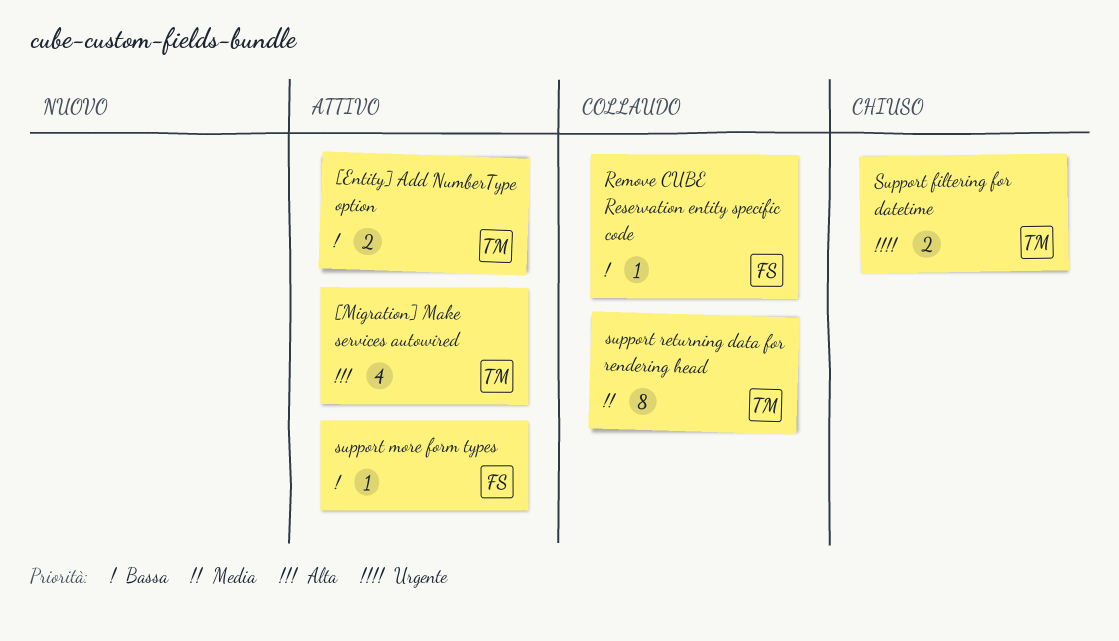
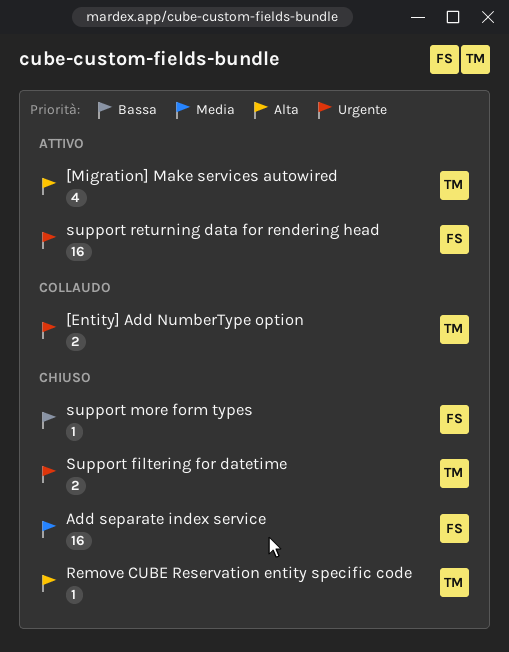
[Entity] Add NumberType option, status: Attivo -> Collaudo
[Entity] Add NumberType option, priority: Bassa -> Urgente
Add separate index service: none -> present
Remove CUBE Reservation entity specific code, status: Collaudo -> Chiuso
Remove CUBE Reservation entity specific code, owner: FS -> TM
Remove CUBE Reservation entity specific code, priority: Bassa -> Alta
support more form types, status: Attivo -> Chiuso
support returning data for rendering head, status: Collaudo -> Attivo
support returning data for rendering head, owner: TM -> FS
support returning data for rendering head, priority: Media -> Urgente
support returning data for rendering head, estimate: 8 -> 16

